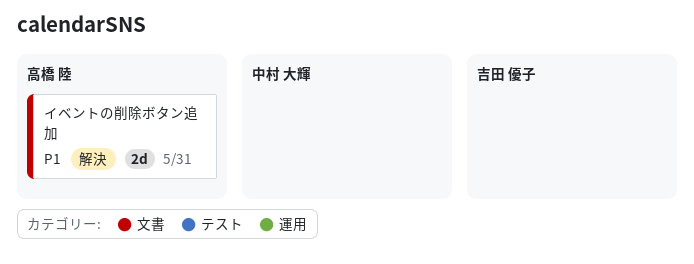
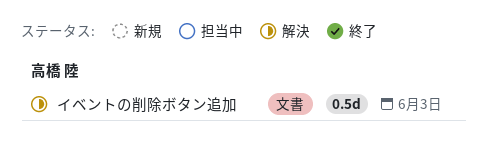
イベントの削除ボタン追加, estimate: 2d -> 0.5d
イベントの削除ボタン追加, due: May 31 -> Jun 3

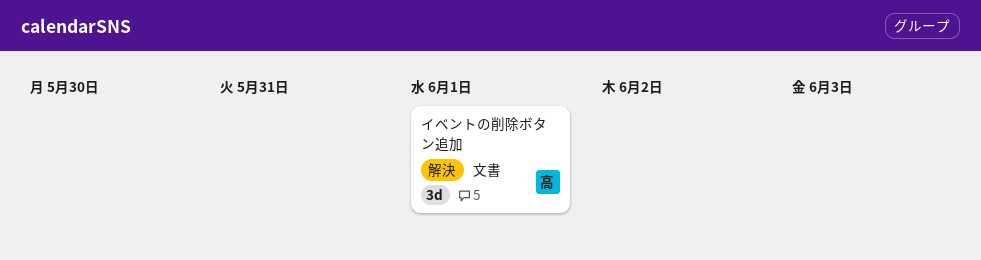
イベントの削除ボタン追加, estimate: 0.5d -> 3d
イベントの削除ボタン追加, due: Jun 3 -> Jun 1

